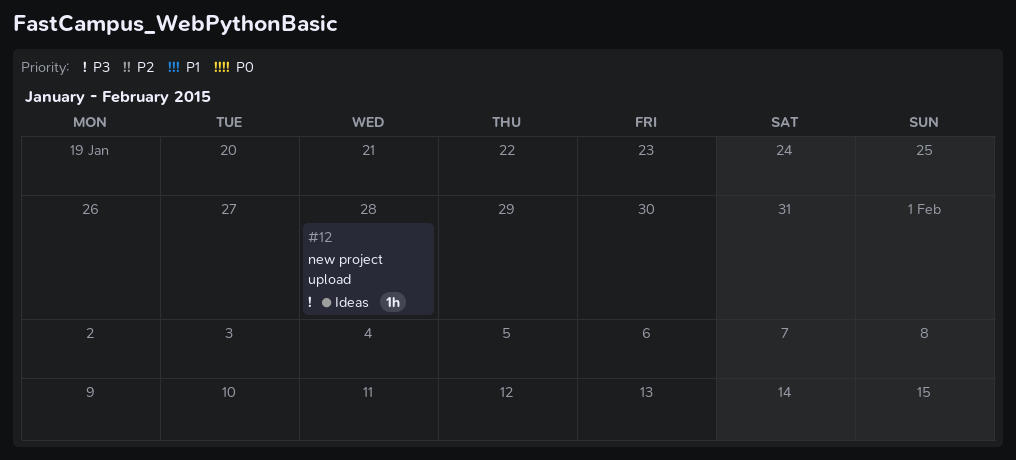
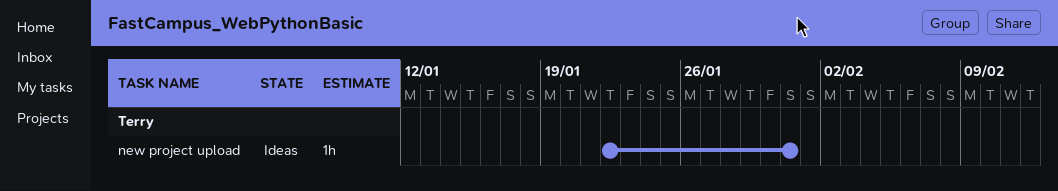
new project upload, due: Jan 28 -> Jan 31

